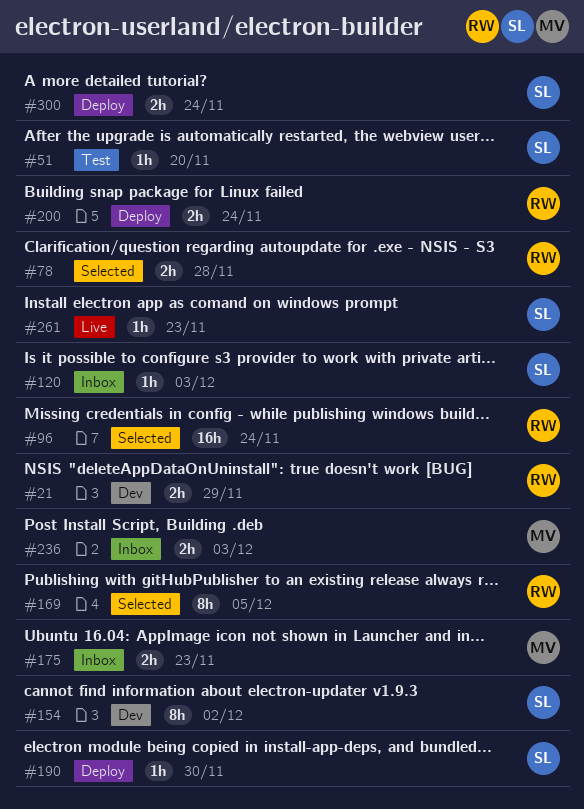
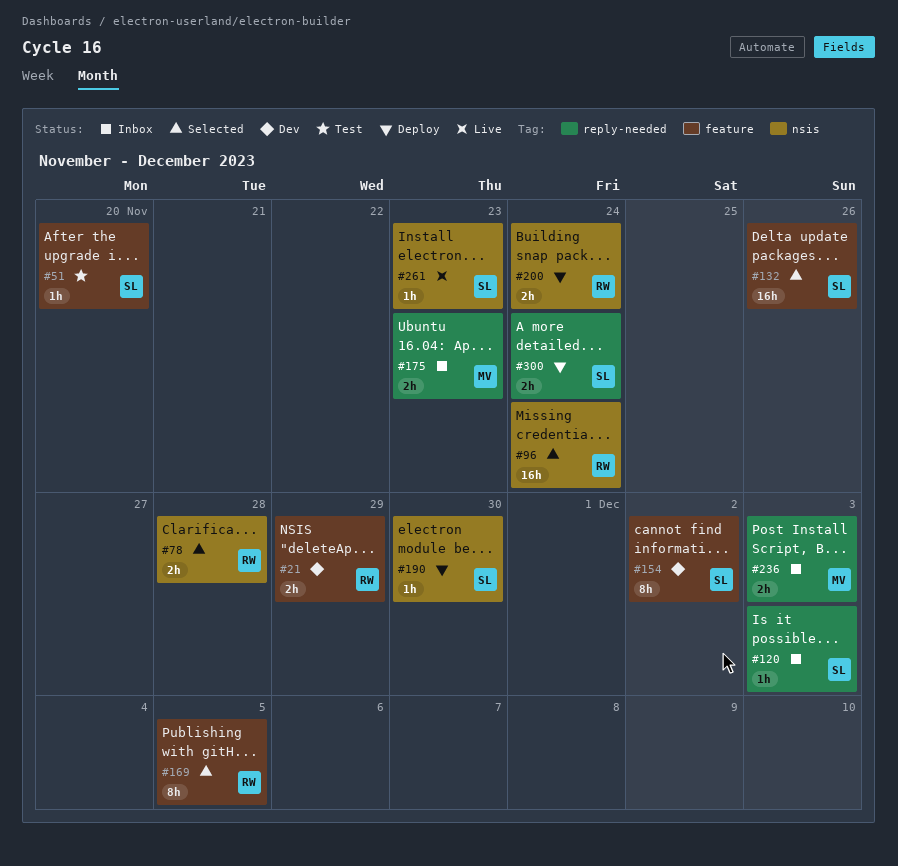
#132: none -> present

